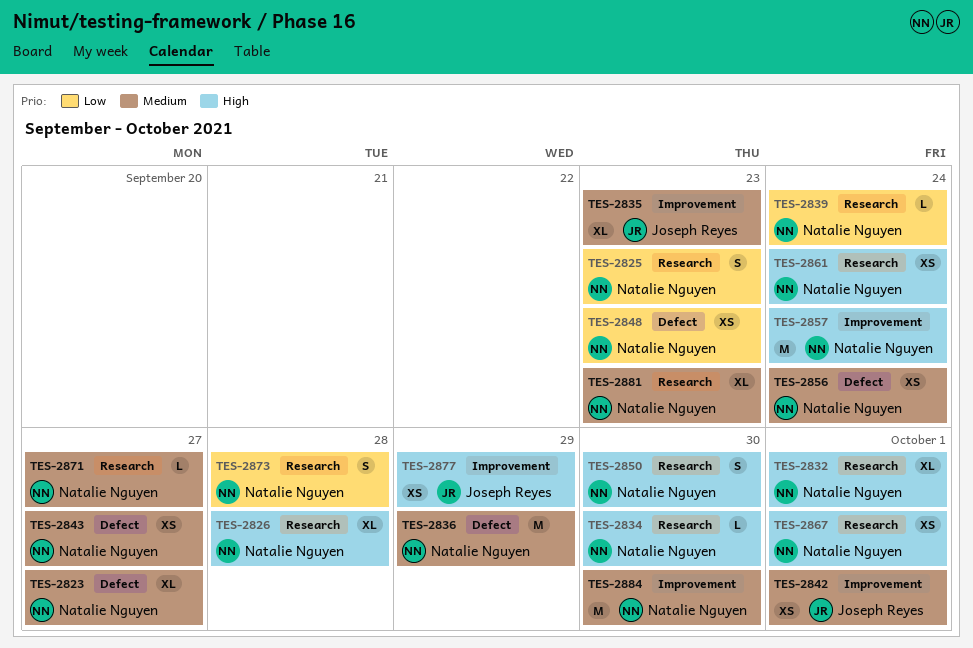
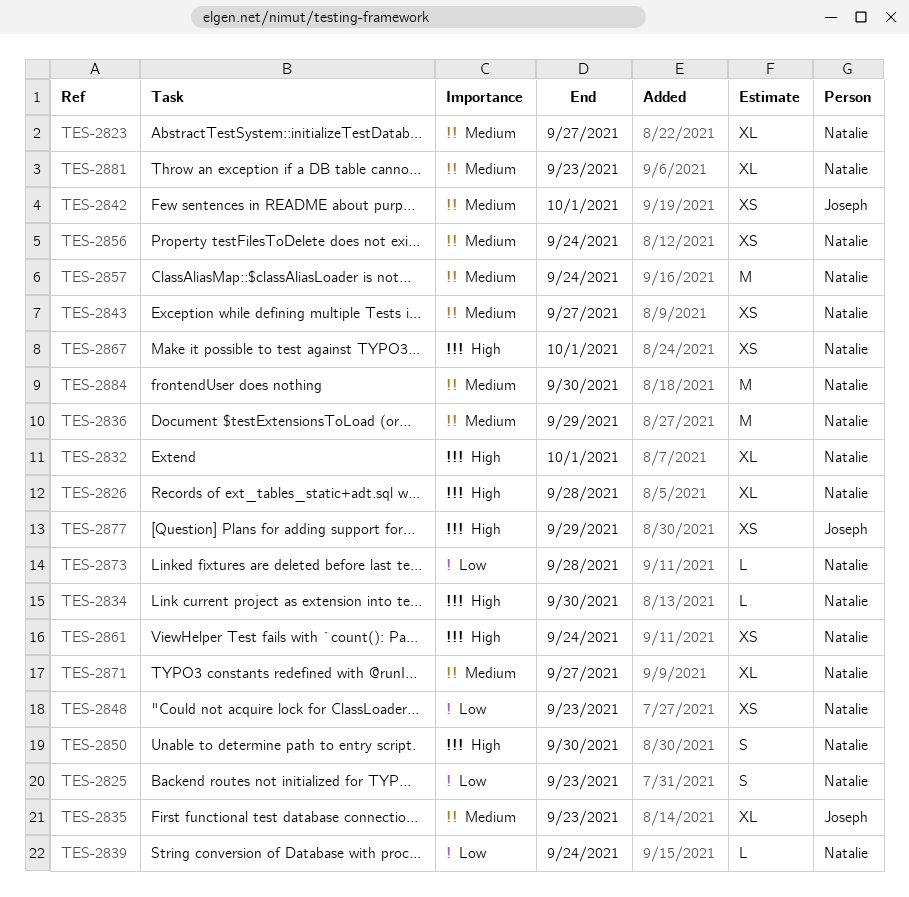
TES-2857, priority: High -> Medium
TES-2871, estimate: L -> XL
TES-2873, estimate: S -> L

